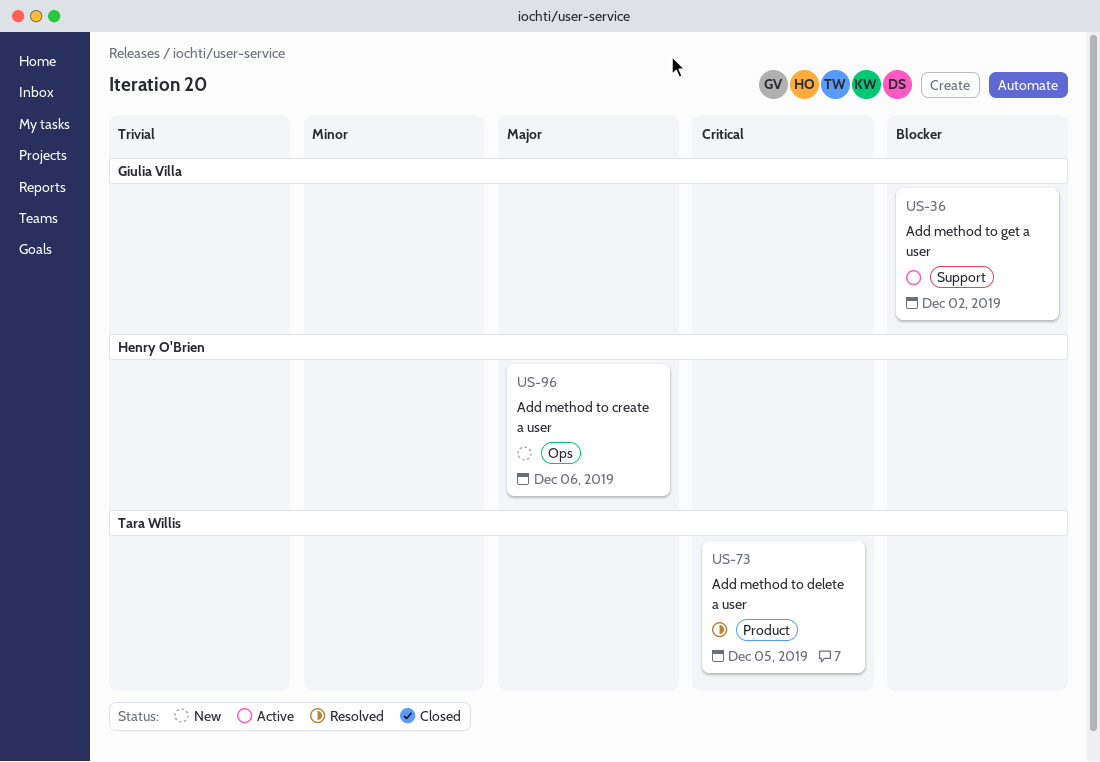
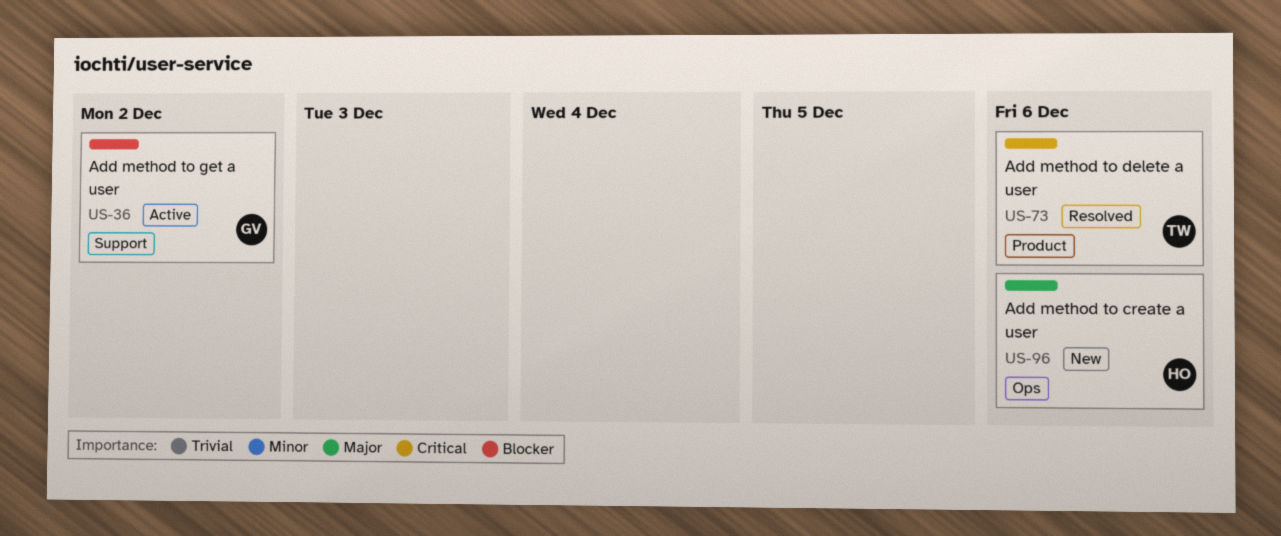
US-73, due: Dec 5 -> Dec 6

